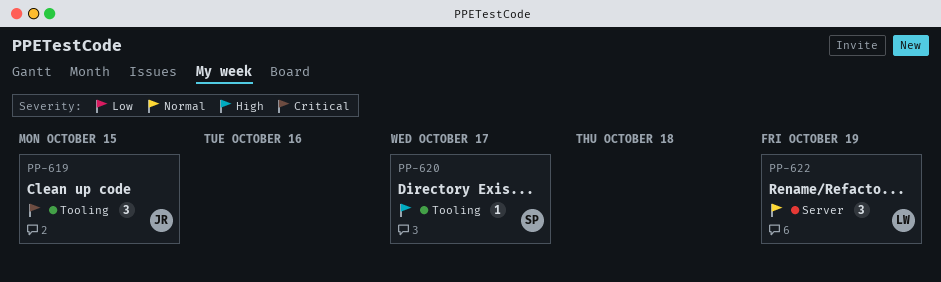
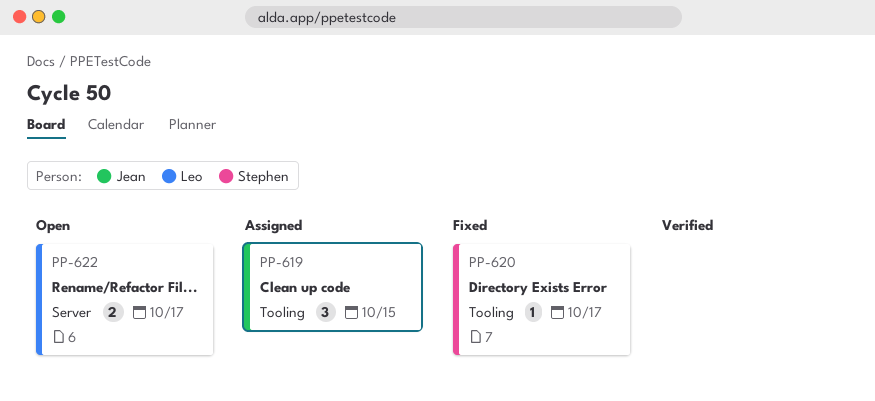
PP-622, estimate: 3 -> 2
PP-622, due: Oct 19 -> Oct 17

